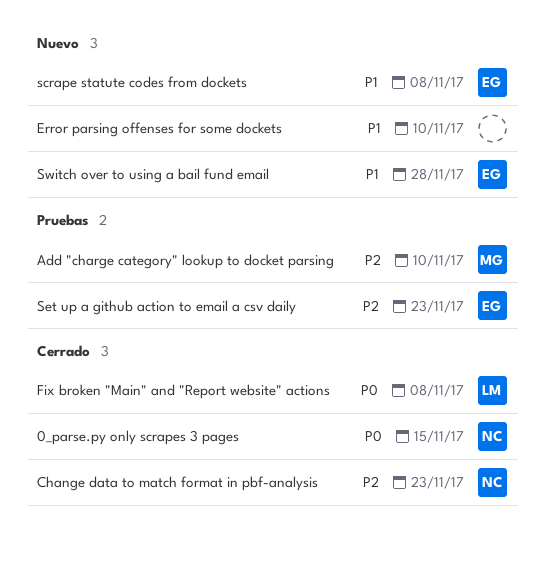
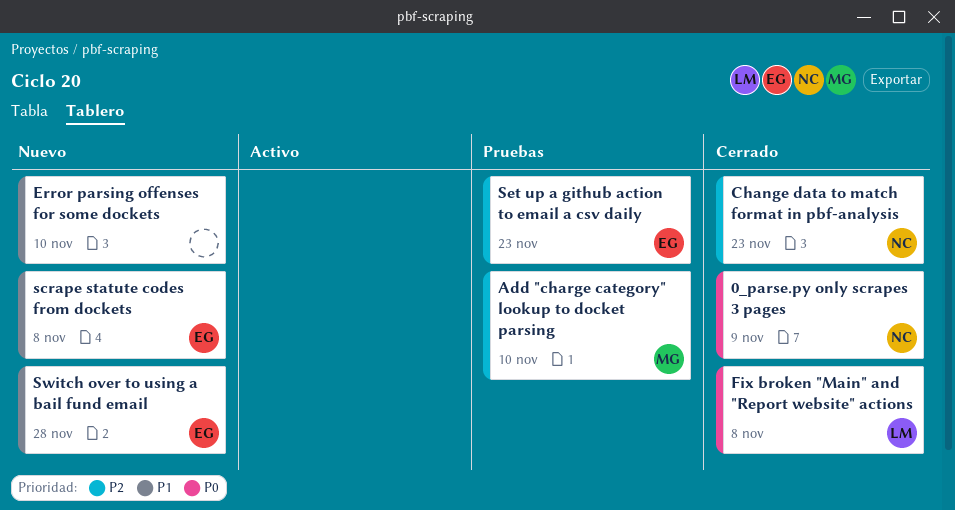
0_parse.py only scrapes 3 pages, due: Nov 15 -> Nov 9

